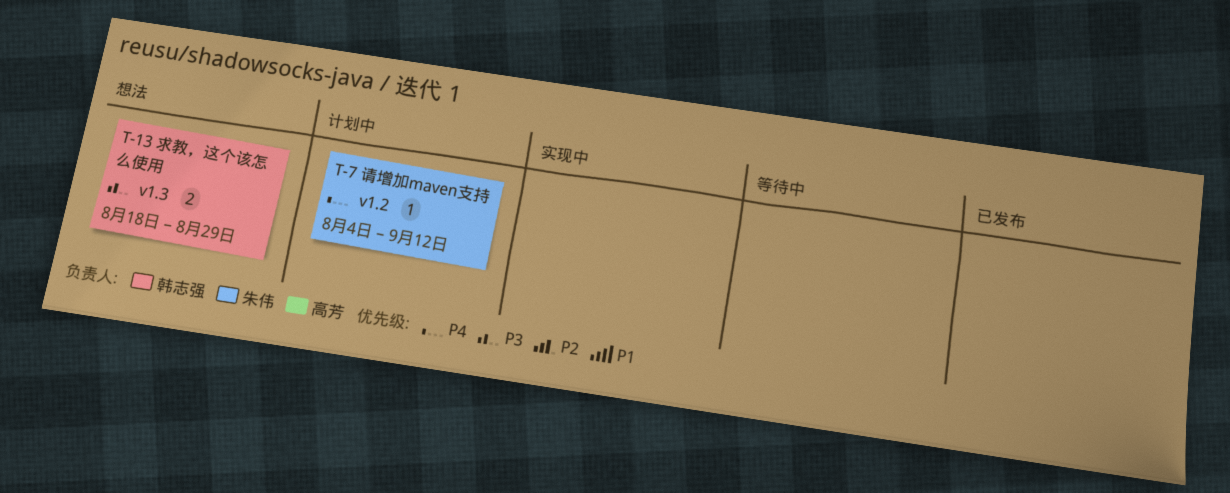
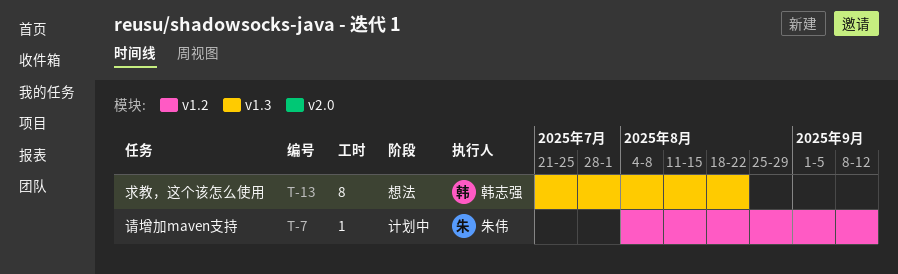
T-13, estimate: 2 -> 8
T-13, start: Aug 18 -> Jul 21
T-13, due: Aug 29 -> Aug 22

